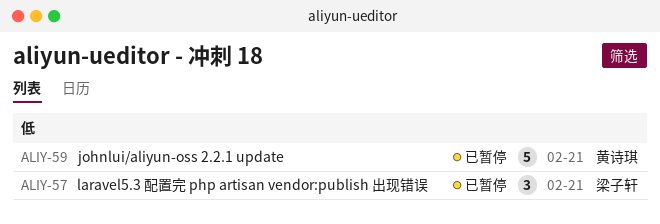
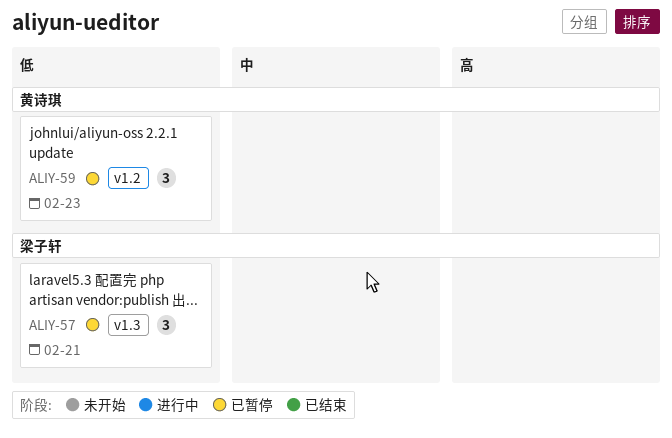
ALIY-59, estimate: 5 -> 3
ALIY-59, due: Feb 21 -> Feb 23

